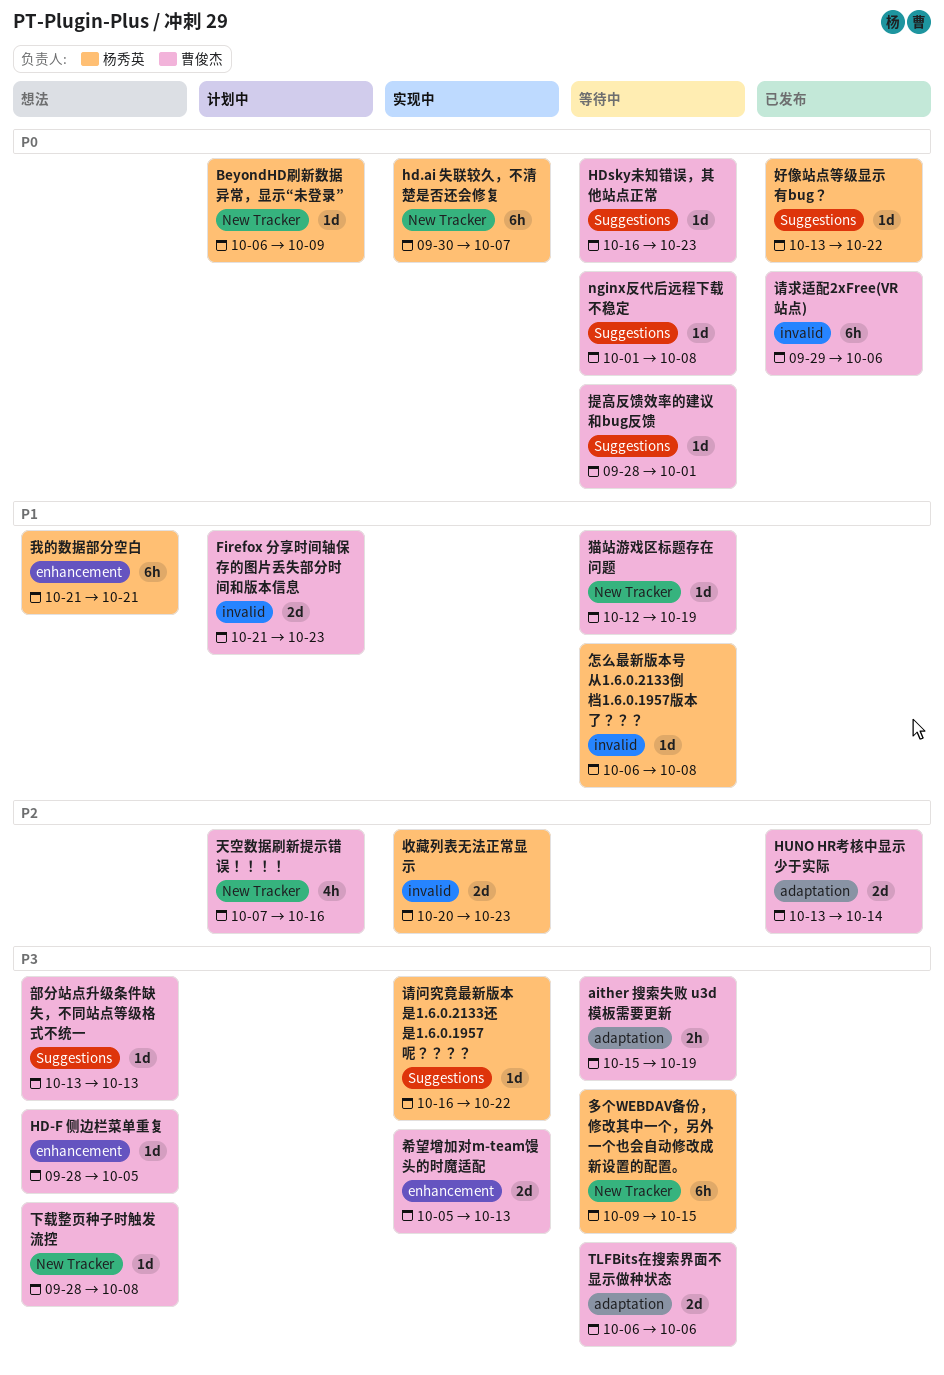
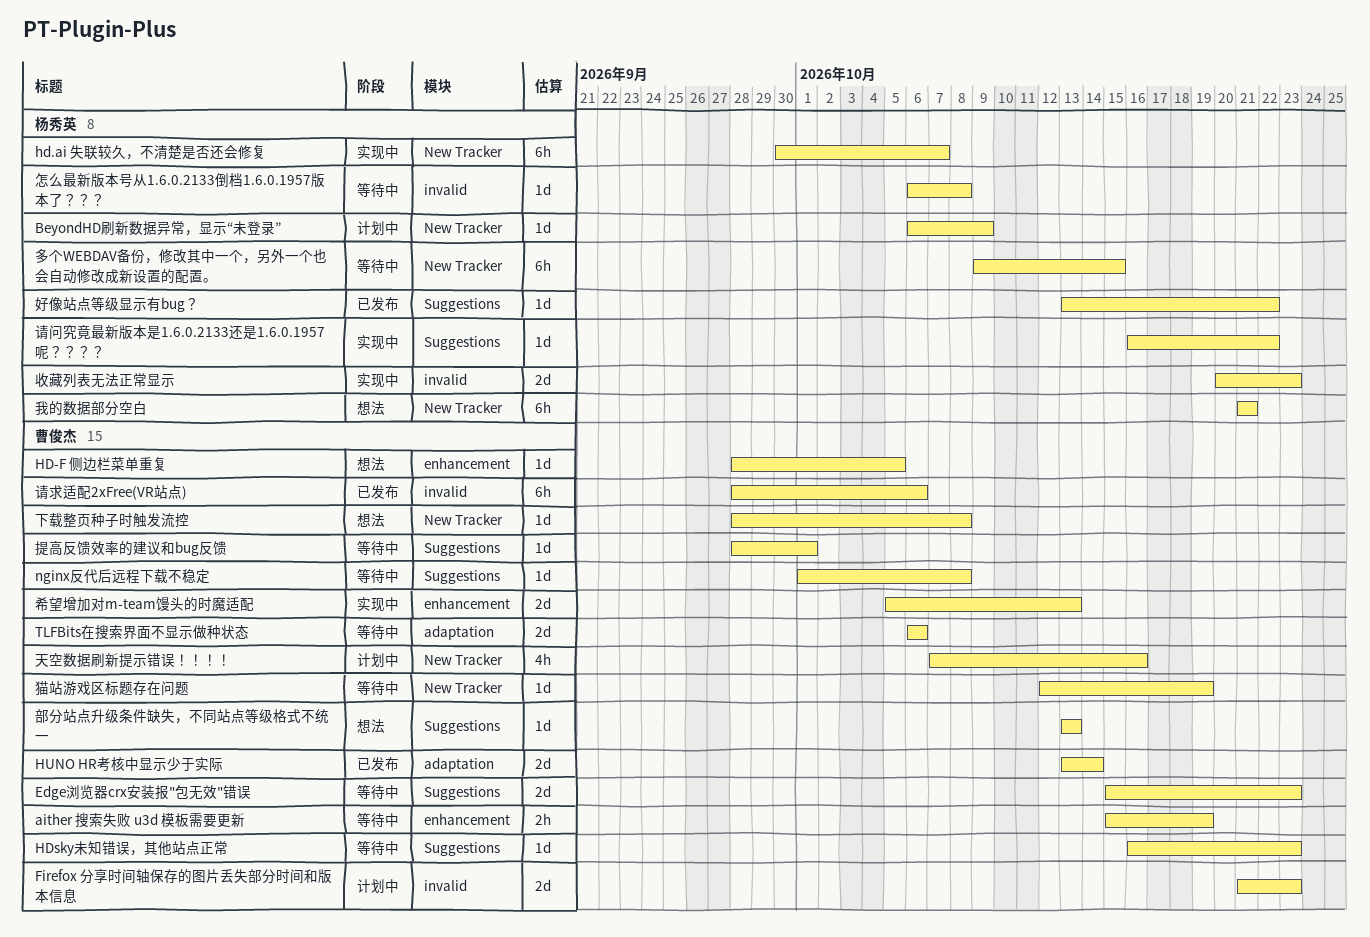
aither 搜索失败 u3d 模板需要更新, label: adaptation -> enhancement
Edge浏览器crx安装报"包无效"错误: none -> present
我的数据部分空白, label: enhancement -> New Tracker
请求适配2xFree(VR站点), start: Sep 29 -> Sep 28

